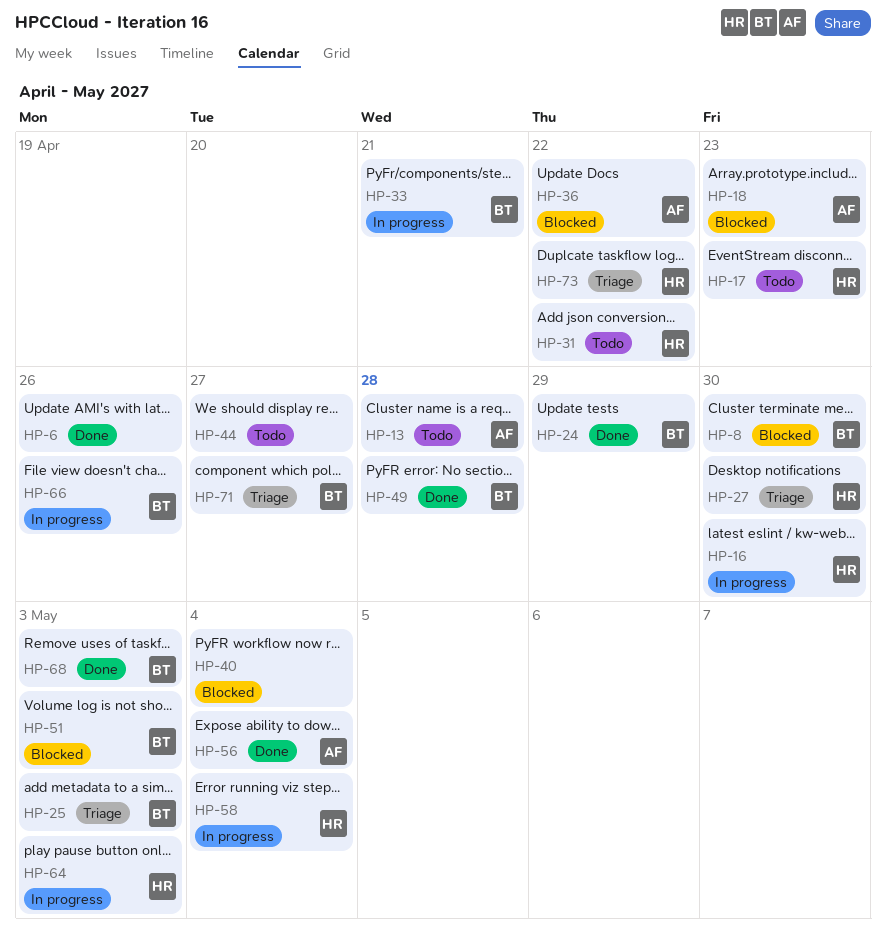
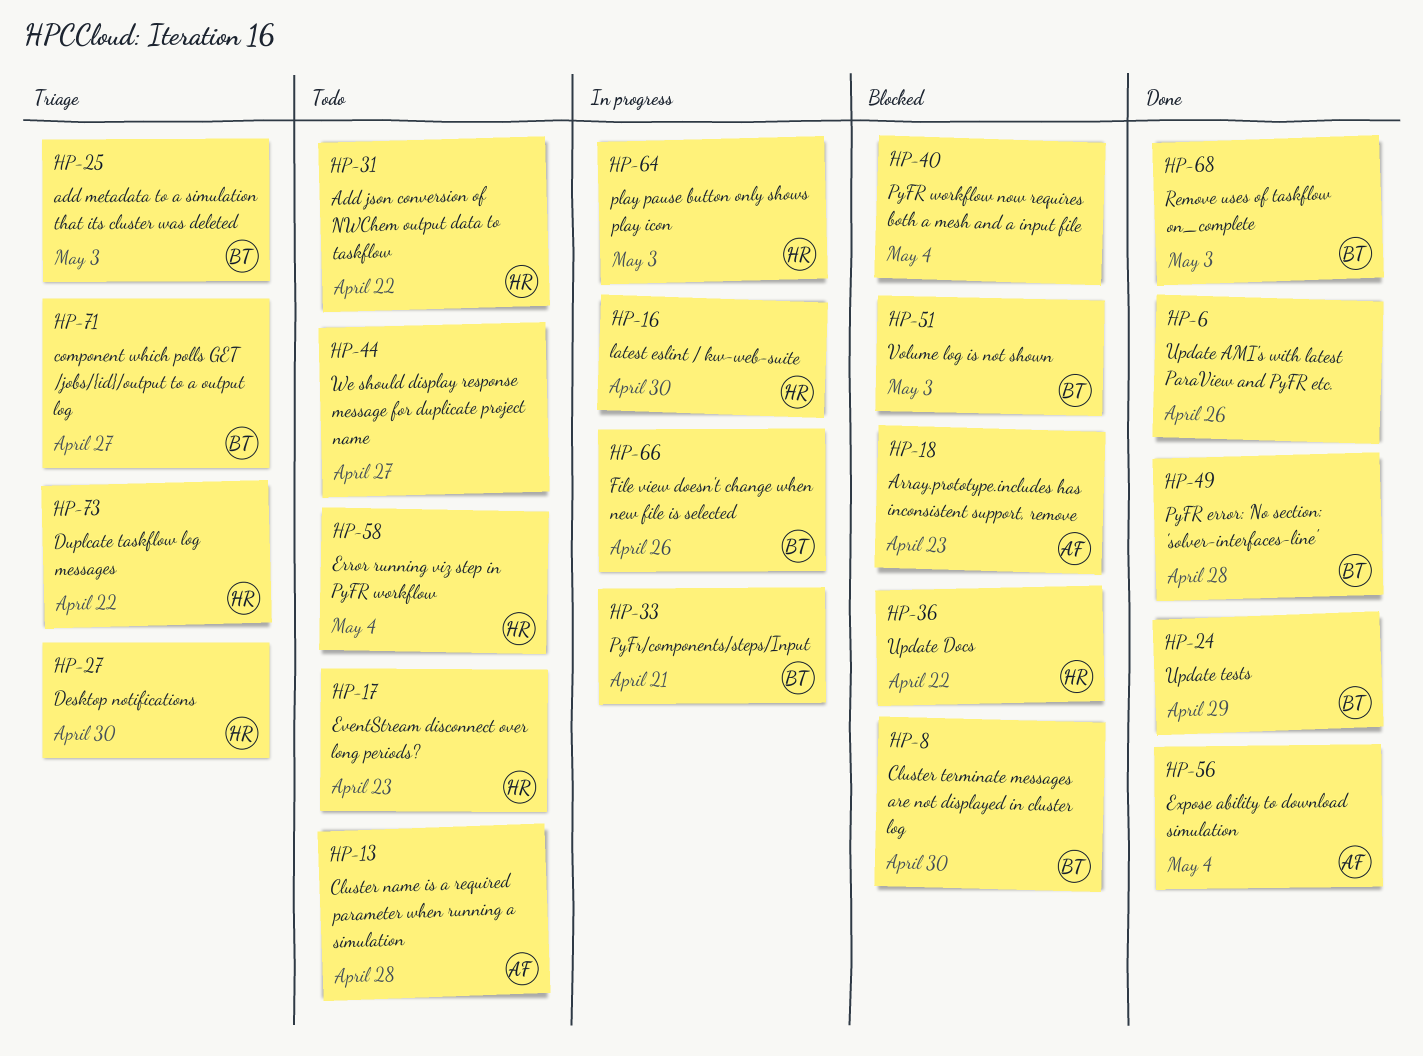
HP-36, owner: AF -> HR
HP-58, status: In progress -> Todo

